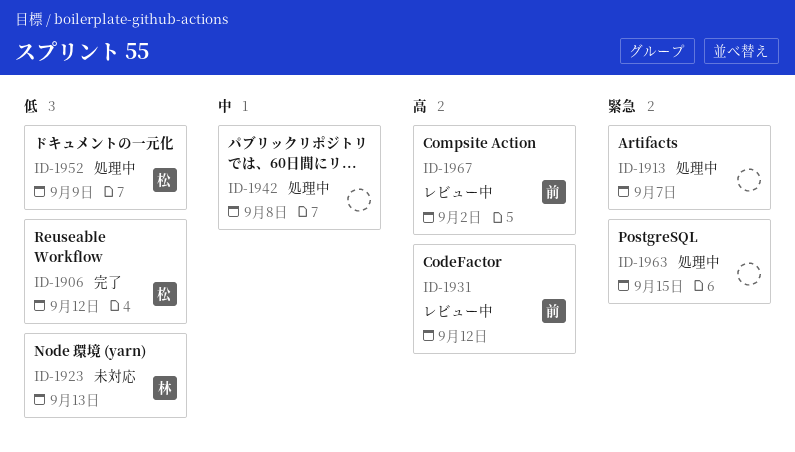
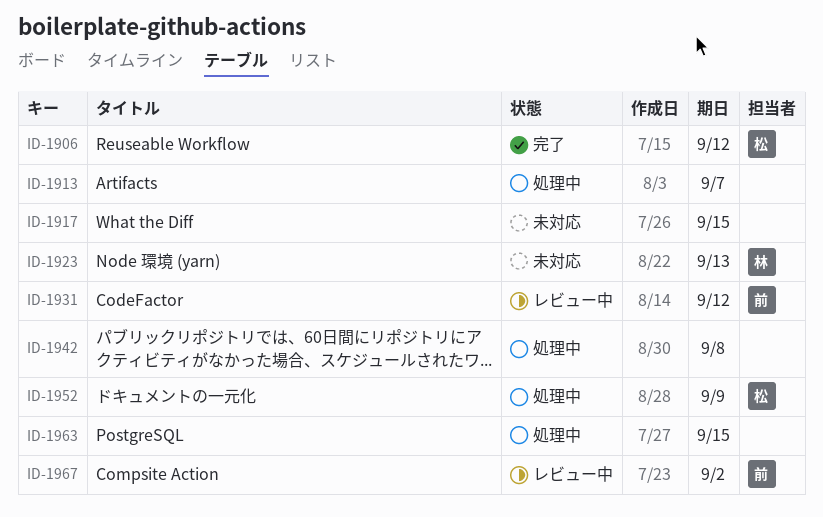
ID-1917: none -> present

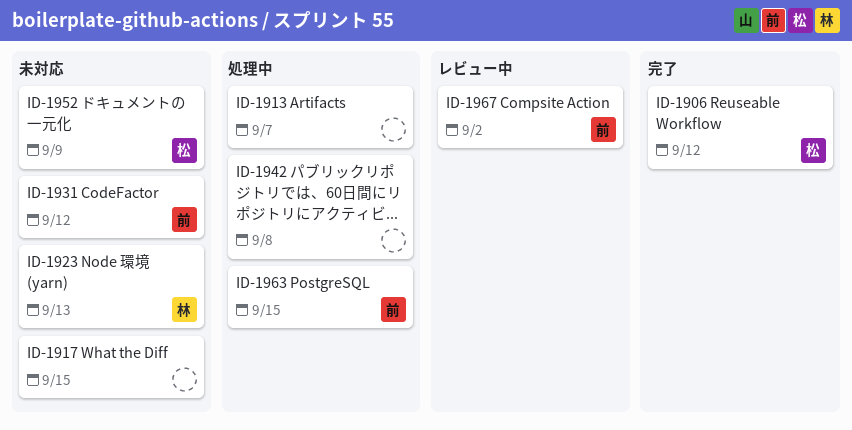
ID-1931, status: レビュー中 -> 未対応
ID-1952, status: 処理中 -> 未対応
ID-1963, owner: none -> 前

